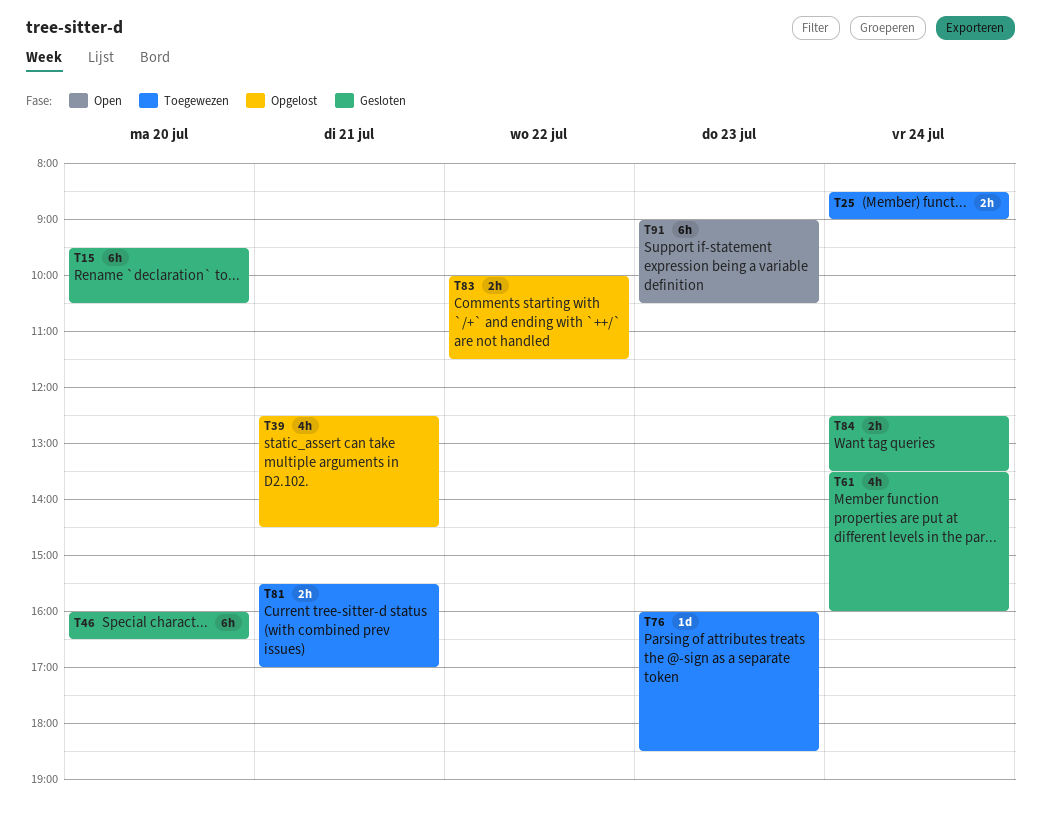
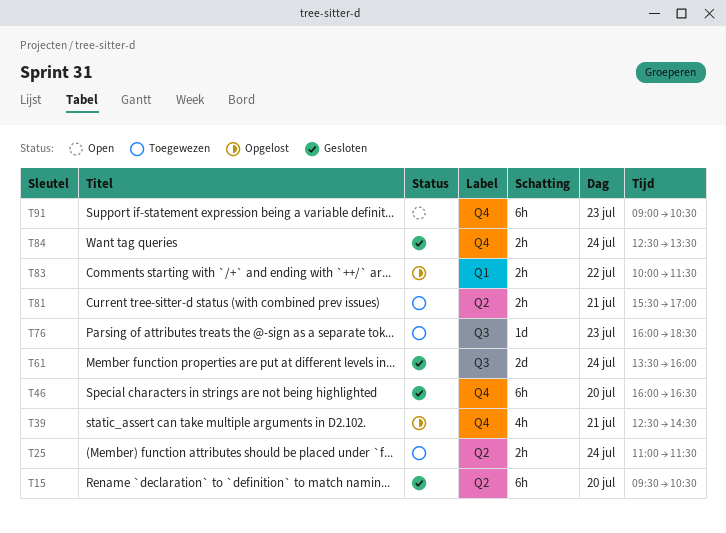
T25, begins: 08:30 -> 11:00
T25, ends: 09:00 -> 11:30
T61, estimate: 4h -> 2d

